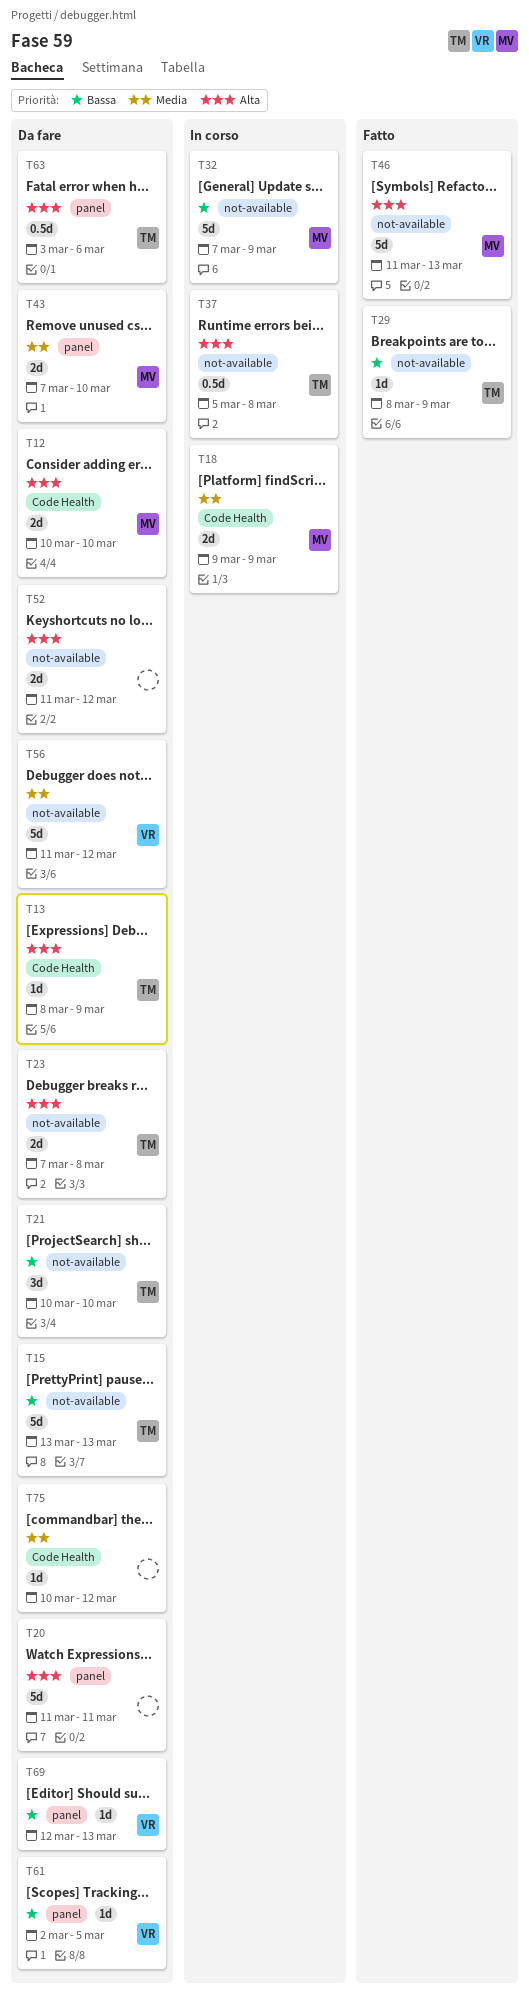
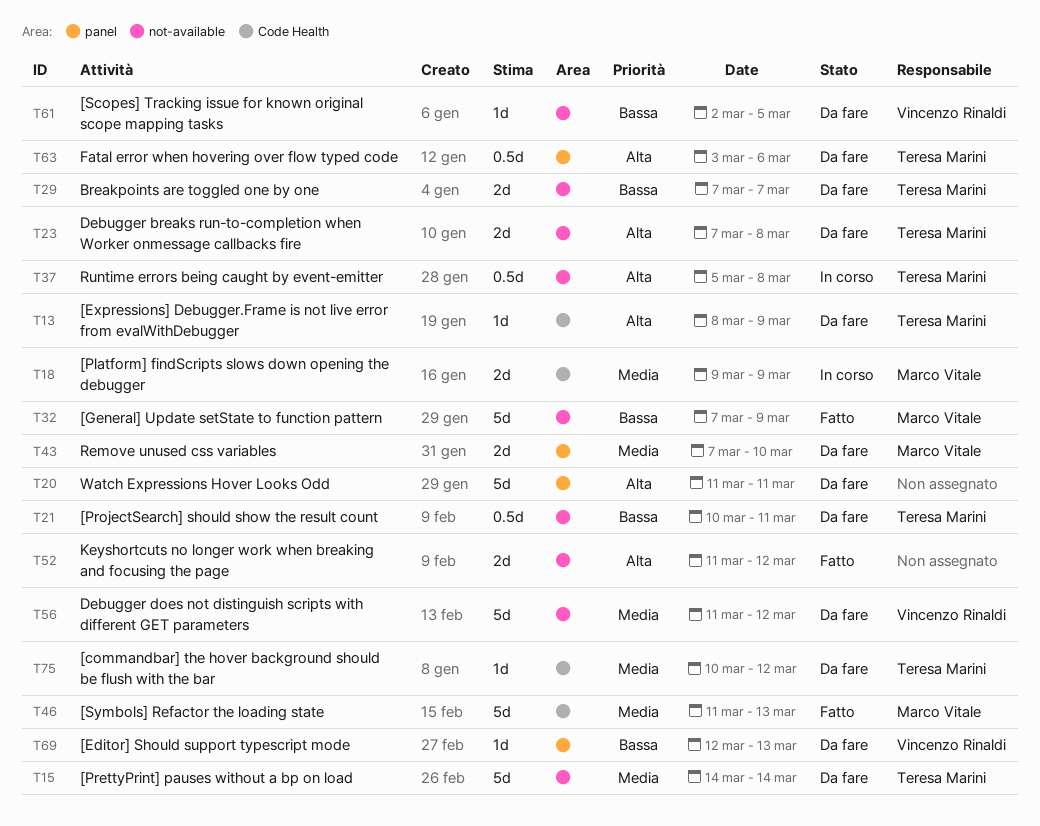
T12: present -> none
T15, priority: Bassa -> Media
T15, start: Mar 13 -> Mar 14
T15, due: Mar 13 -> Mar 14
T21, estimate: 3d -> 0.5d
T21, due: Mar 10 -> Mar 11
T29, status: Fatto -> Da fare
T29, estimate: 1d -> 2d
T29, start: Mar 8 -> Mar 7
T29, due: Mar 9 -> Mar 7
T32, status: In corso -> Fatto
T46, priority: Alta -> Media
T46, label: not-available -> Code Health
T52, status: Da fare -> Fatto
T61, label: panel -> not-available
T75, owner: none -> Teresa Marini

